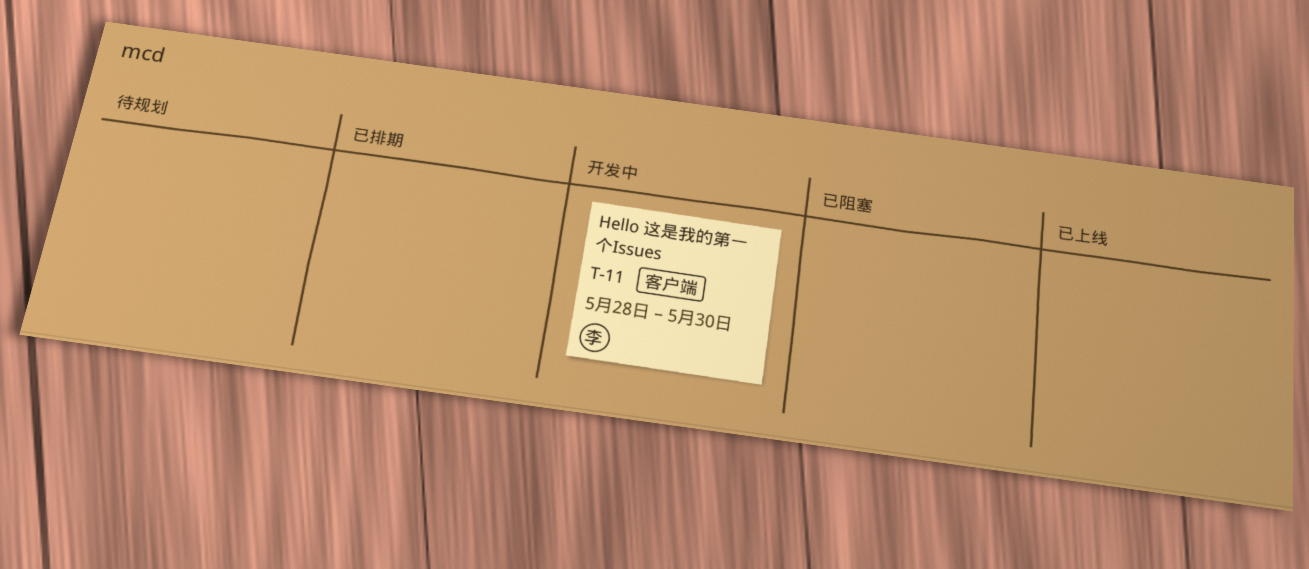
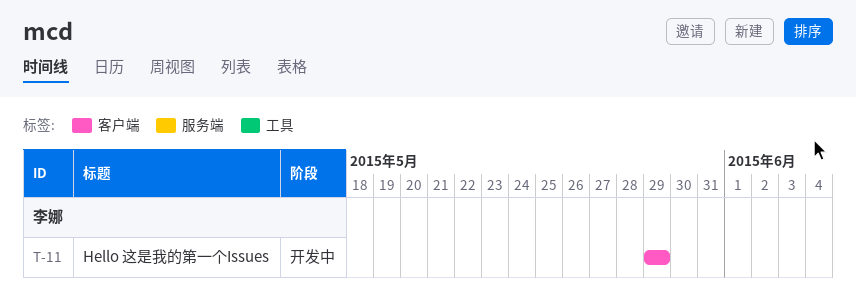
T-11, start: May 28 -> May 29
T-11, due: May 30 -> May 29

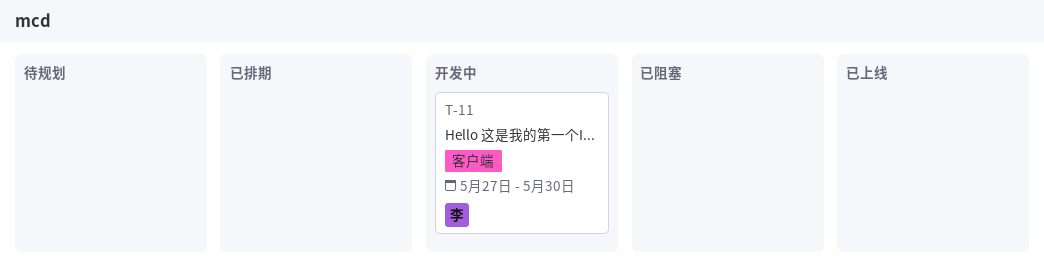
T-11, start: May 29 -> May 27
T-11, due: May 29 -> May 30

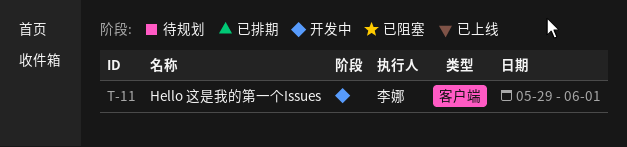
T-11, start: May 27 -> May 29
T-11, due: May 30 -> Jun 1

